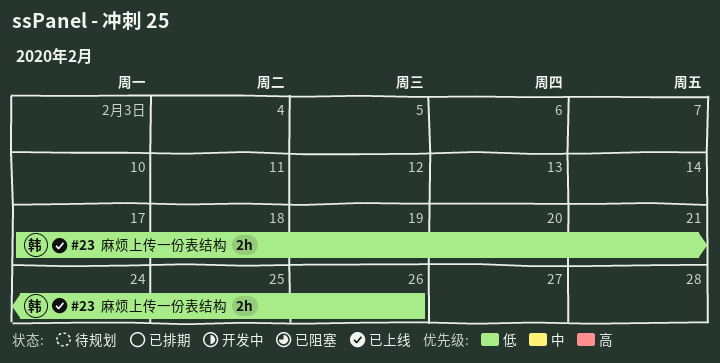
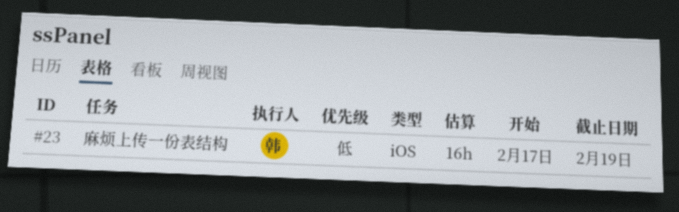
#23, estimate: 2h -> 16h
#23, due: Feb 26 -> Feb 19

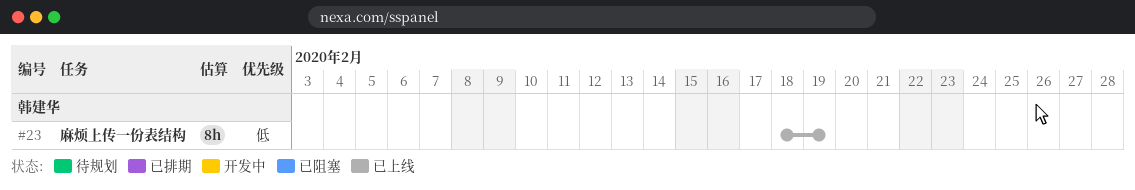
#23, estimate: 16h -> 8h
#23, start: Feb 17 -> Feb 18

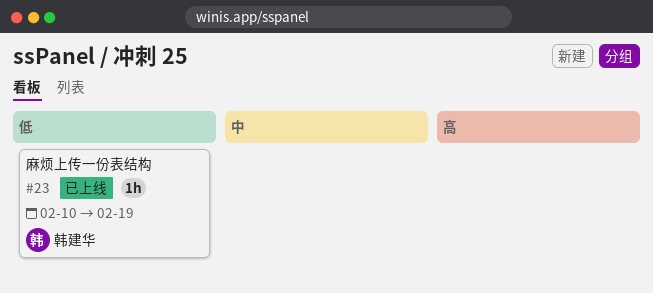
#23, estimate: 8h -> 1h
#23, start: Feb 18 -> Feb 10

